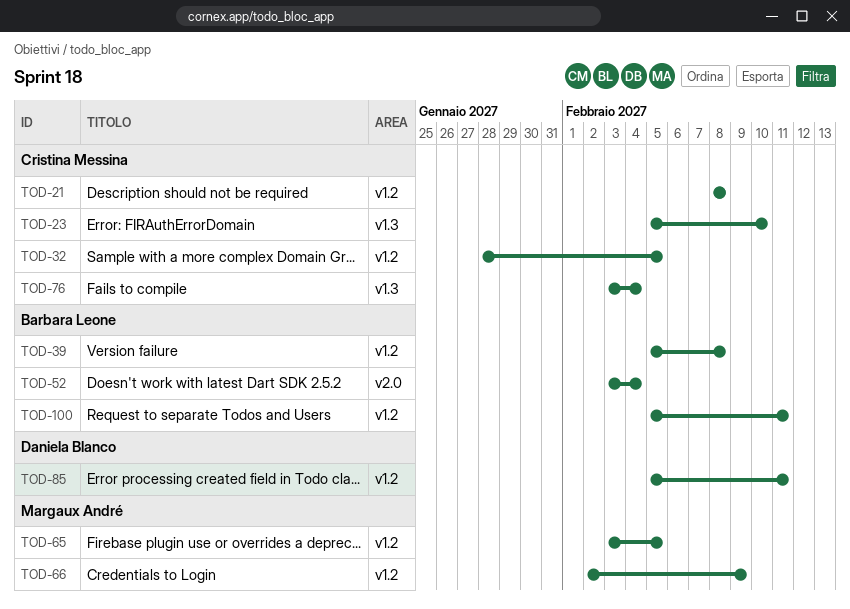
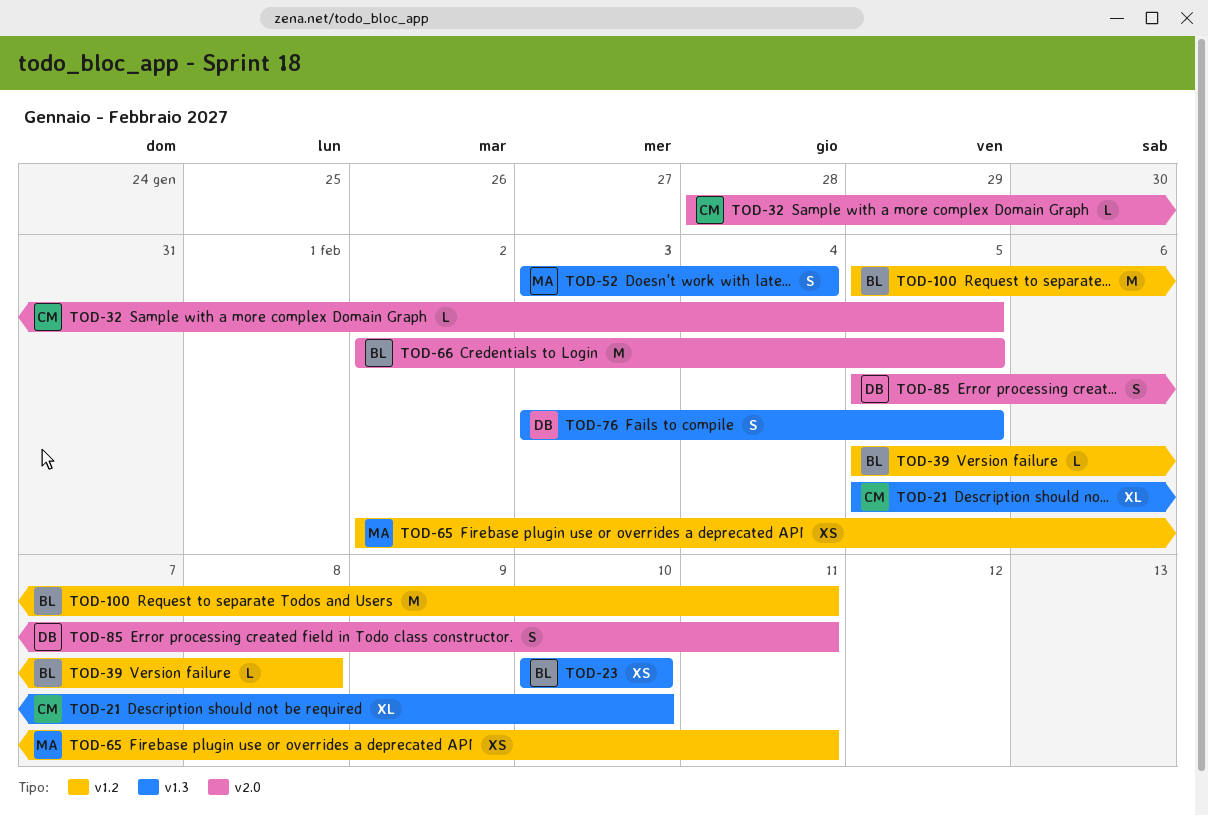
TOD-21, label: v1.2 -> v1.3
TOD-21, start: Feb 8 -> Feb 5
TOD-21, due: Feb 8 -> Feb 10
TOD-23, owner: Cristina Messina -> Barbara Leone
TOD-23, start: Feb 5 -> Feb 10
TOD-32, label: v1.2 -> v2.0
TOD-52, owner: Barbara Leone -> Margaux André
TOD-52, label: v2.0 -> v1.3
TOD-65, start: Feb 3 -> Feb 2
TOD-65, due: Feb 5 -> Feb 11
TOD-66, owner: Margaux André -> Barbara Leone
TOD-66, label: v1.2 -> v2.0
TOD-66, due: Feb 9 -> Feb 5
TOD-76, owner: Cristina Messina -> Daniela Blanco
TOD-76, due: Feb 4 -> Feb 5
TOD-85, label: v1.2 -> v2.0

